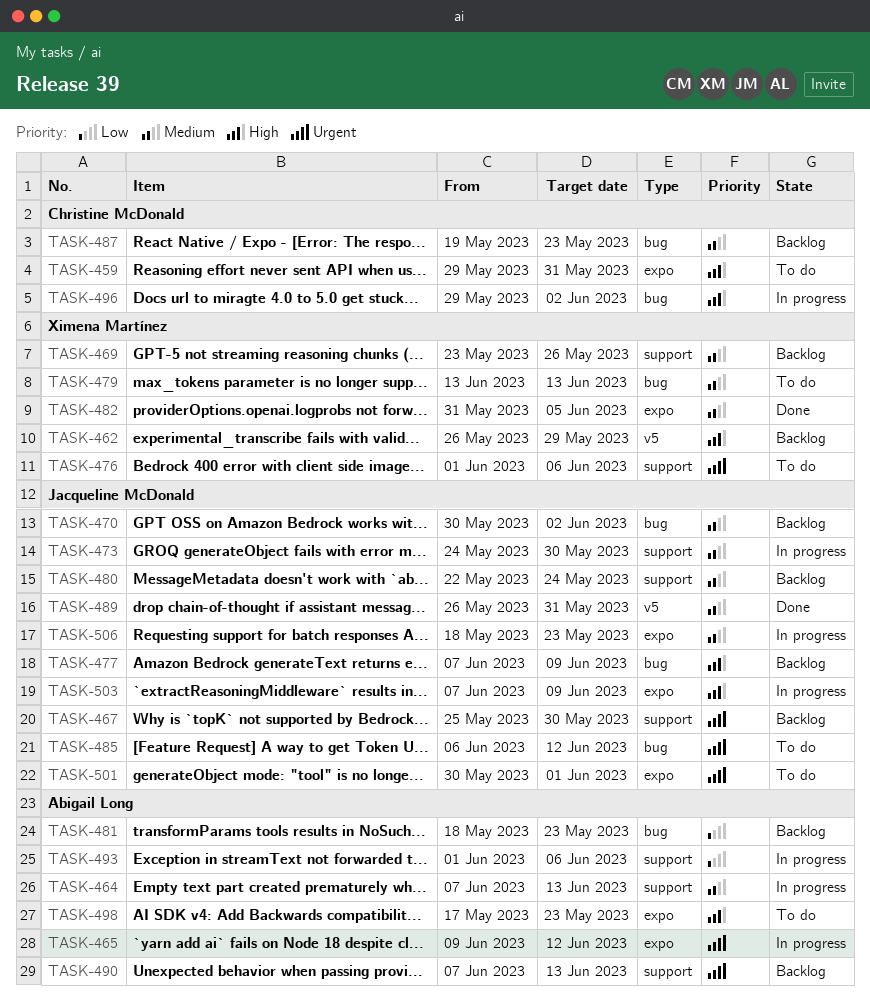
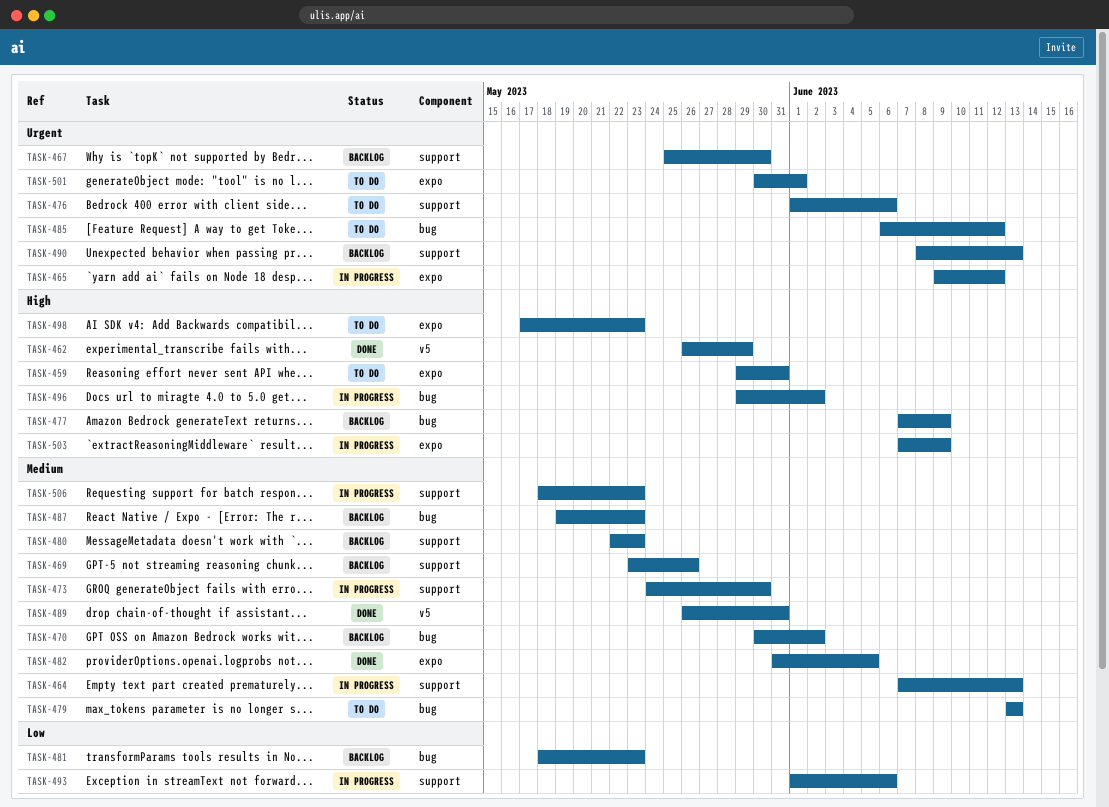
TASK-462, status: Backlog -> Done
TASK-480, due: May 24 -> May 23
TASK-490, start: Jun 7 -> Jun 8
TASK-506, label: expo -> support

